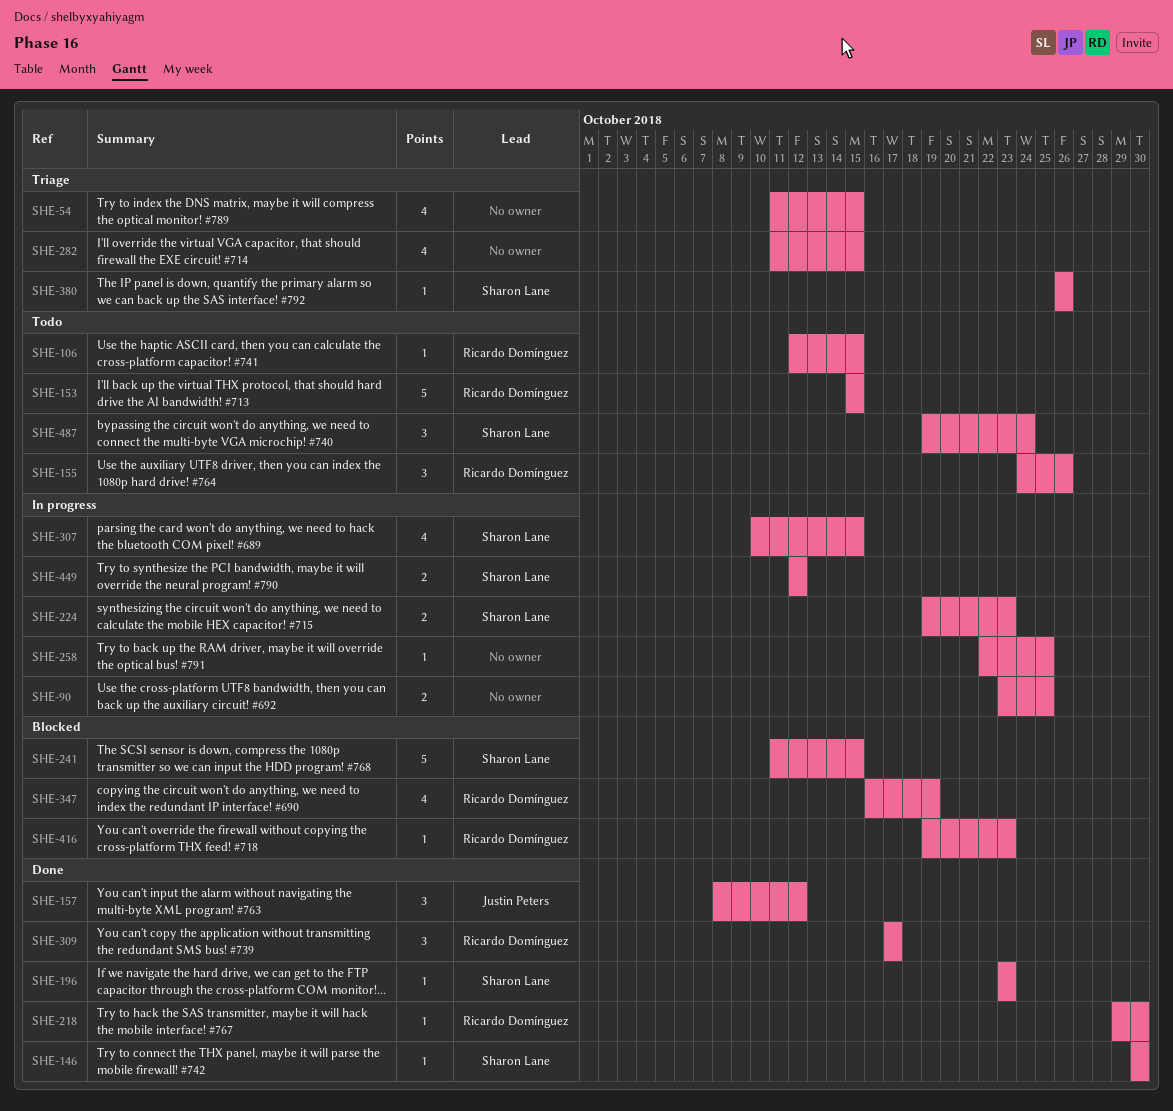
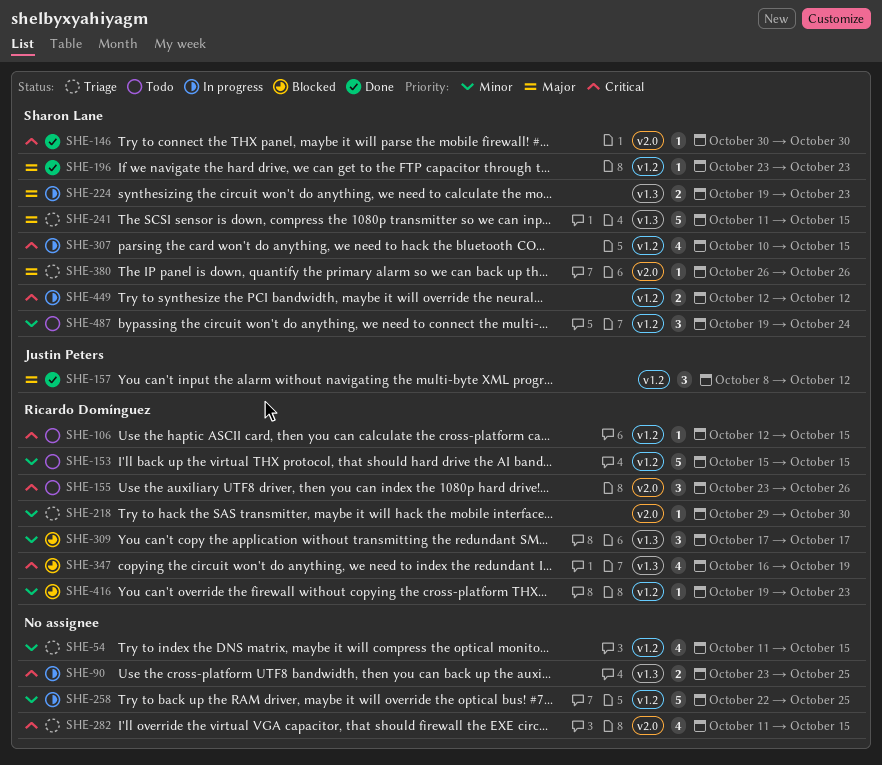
SHE-155, start: Oct 24 -> Oct 23
SHE-218, status: Done -> Triage
SHE-241, status: Blocked -> Triage
SHE-258, estimate: 1 -> 5
SHE-309, status: Done -> Blocked

